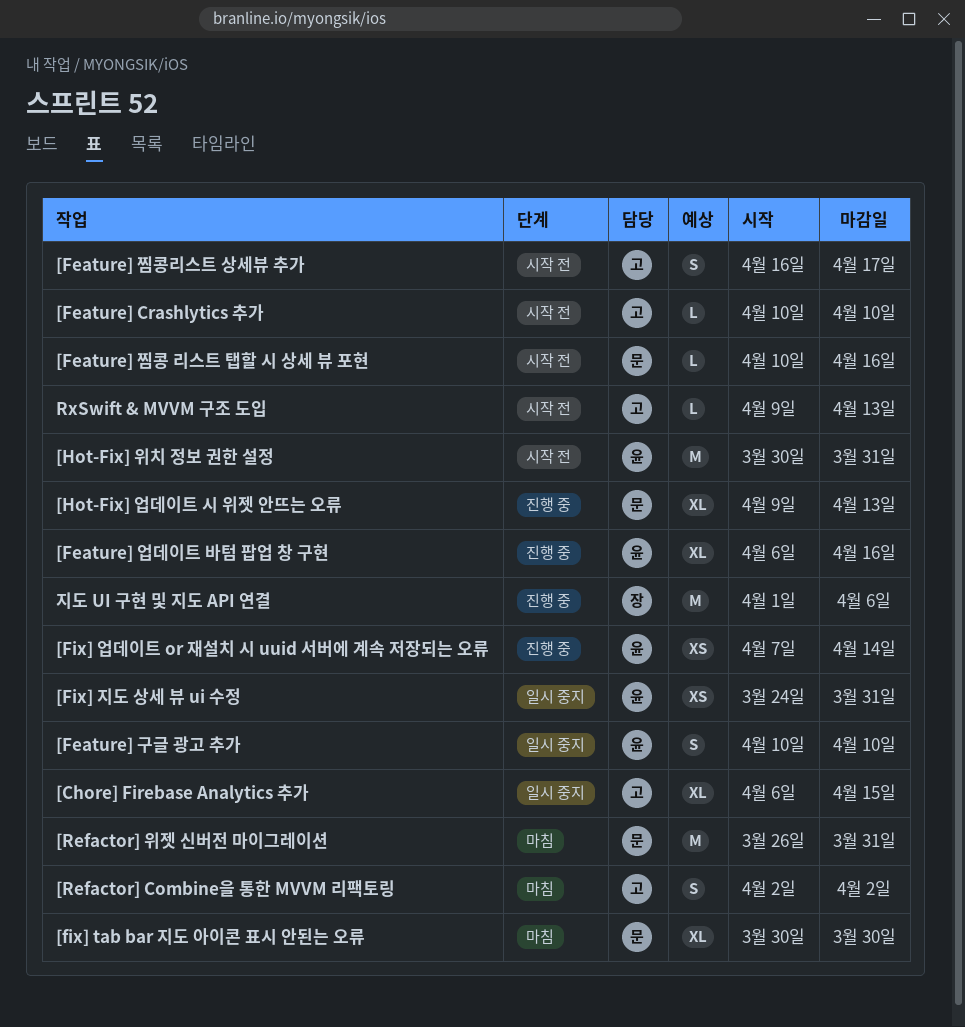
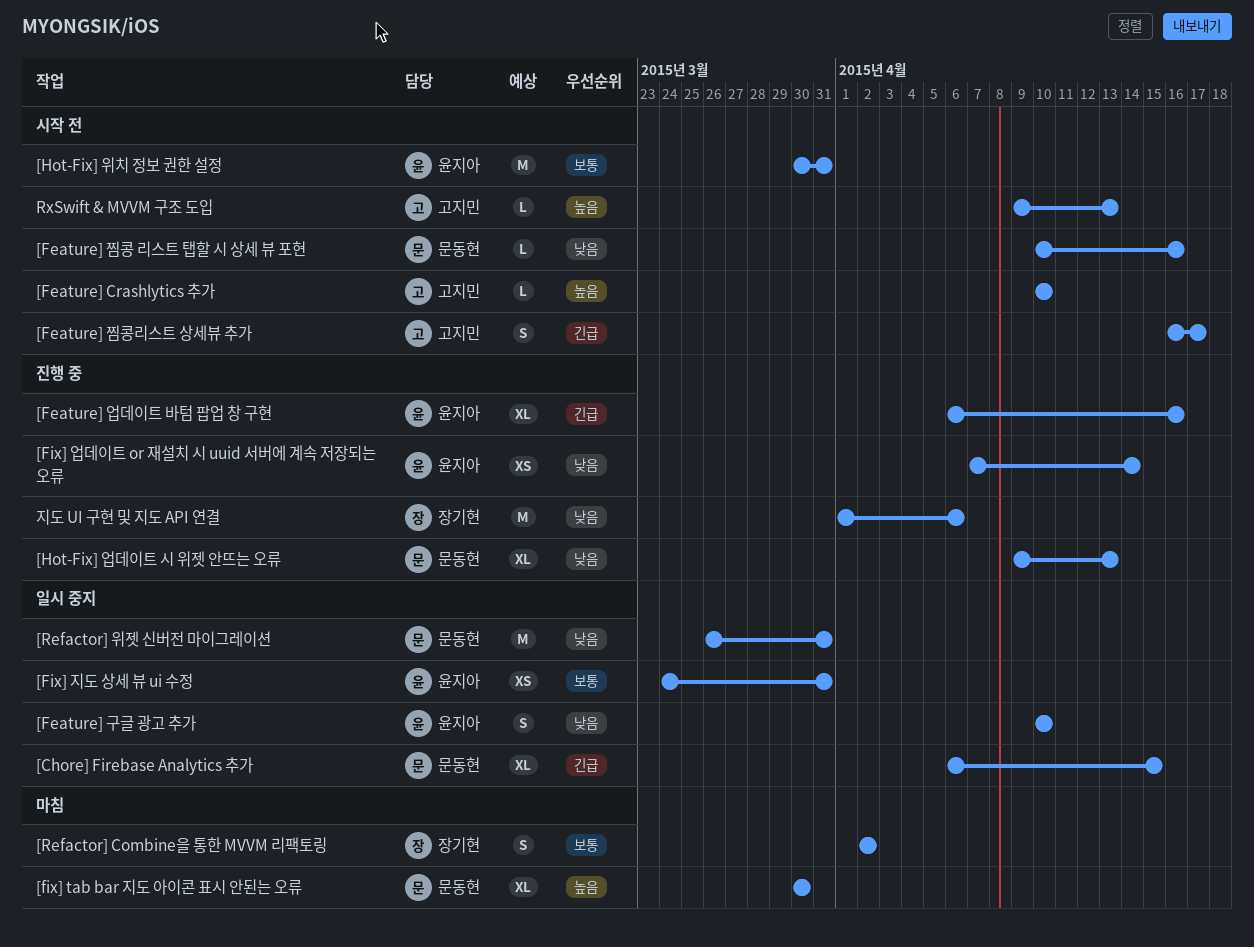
[Chore] Firebase Analytics 추가, owner: 고지민 -> 문동현
[Refactor] Combine을 통한 MVVM 리팩토링, owner: 고지민 -> 장기현
[Refactor] 위젯 신버전 마이그레이션, status: 마침 -> 일시 중지

